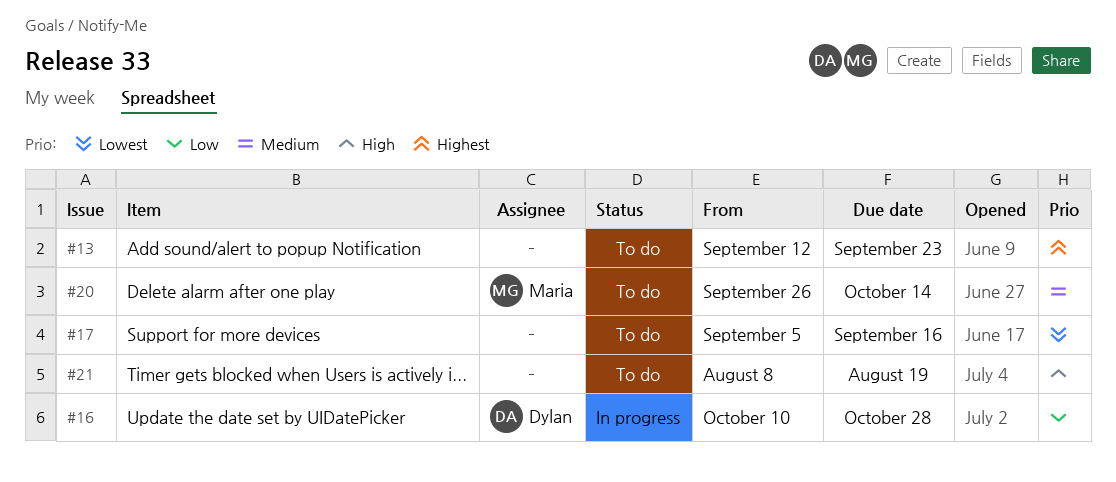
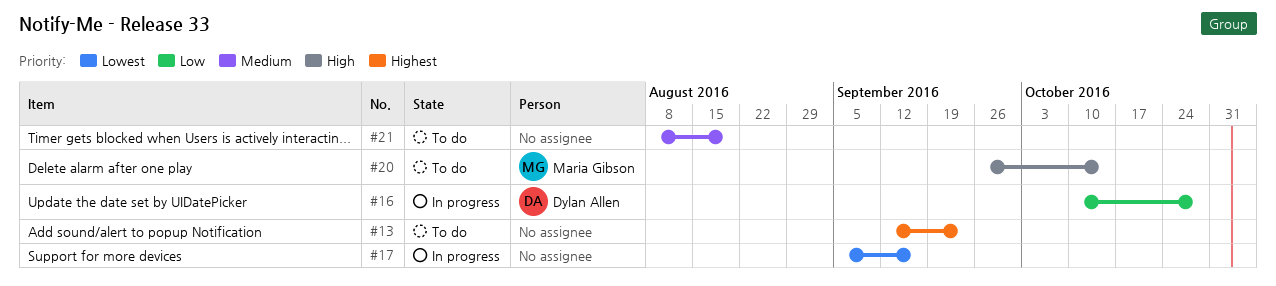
#17, status: To do -> In progress
#20, priority: Medium -> High
#21, priority: High -> Medium

